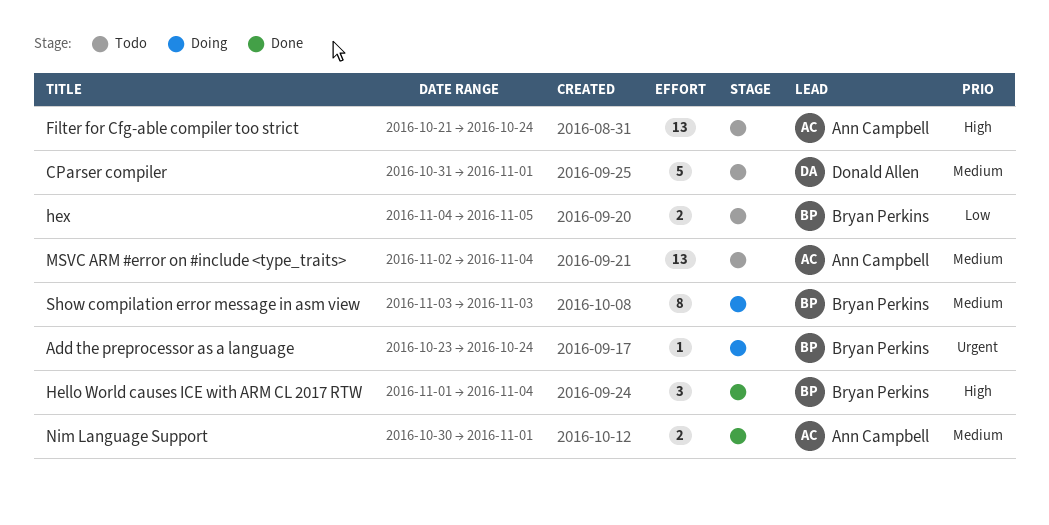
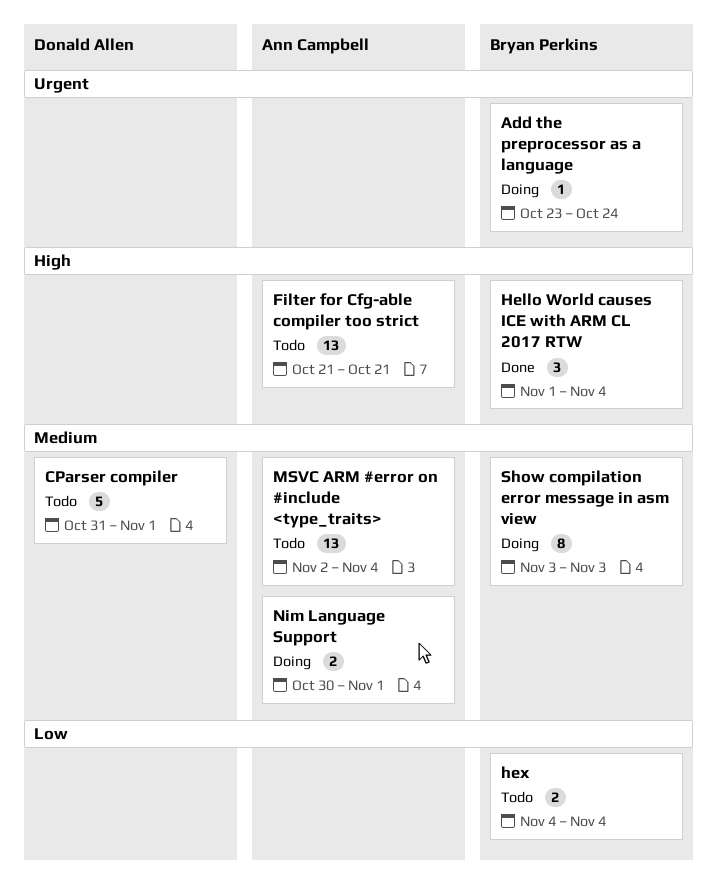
Filter for Cfg-able compiler too strict, due: Oct 24 -> Oct 21
hex, due: Nov 5 -> Nov 4
Nim Language Support, status: Done -> Doing

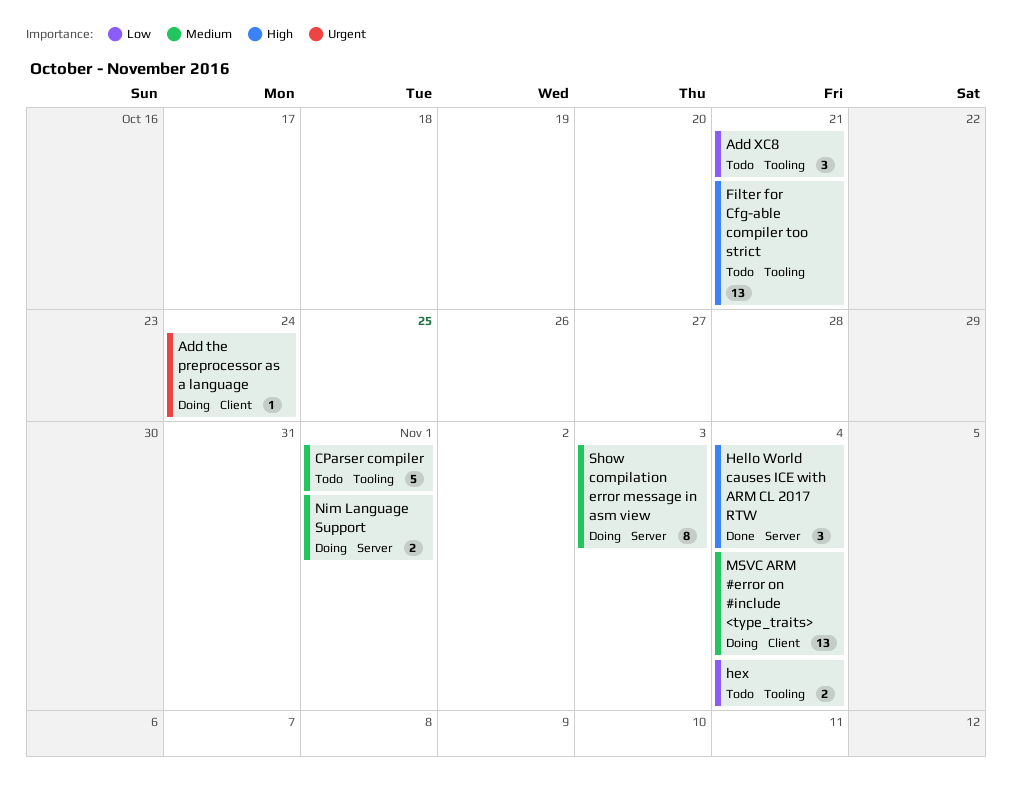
Add XC8: none -> present
MSVC ARM #error on #include <type_traits>, status: Todo -> Doing

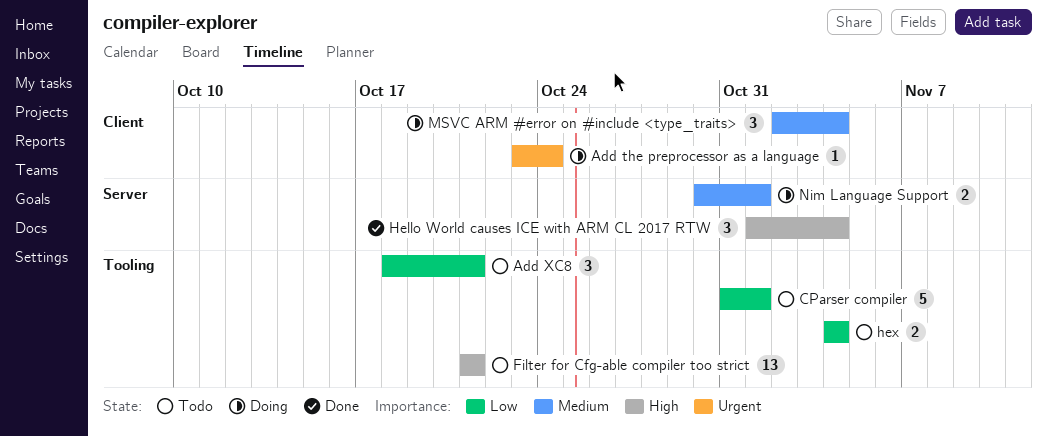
CParser compiler, priority: Medium -> Low
MSVC ARM #error on #include <type_traits>, estimate: 13 -> 3
Show compilation error message in asm view: present -> none

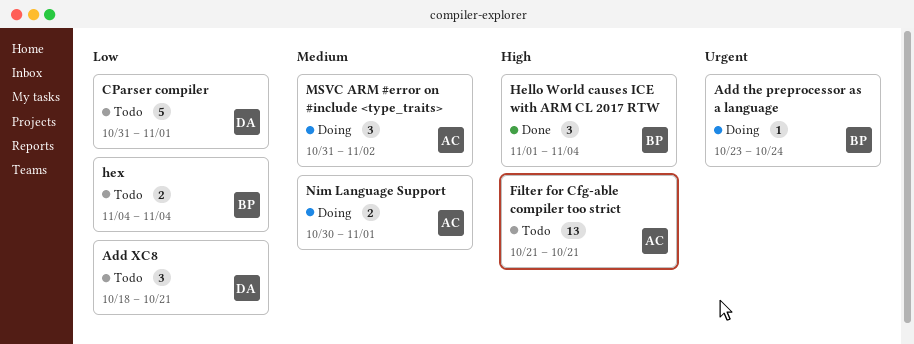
MSVC ARM #error on #include <type_traits>, start: Nov 2 -> Oct 31
MSVC ARM #error on #include <type_traits>, due: Nov 4 -> Nov 2

